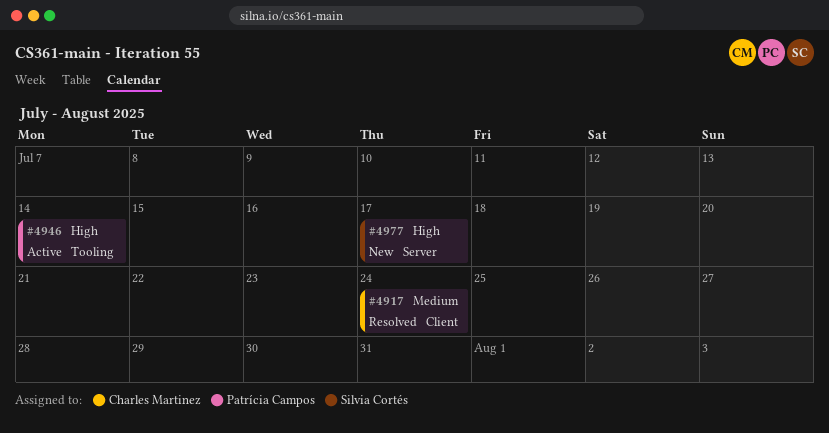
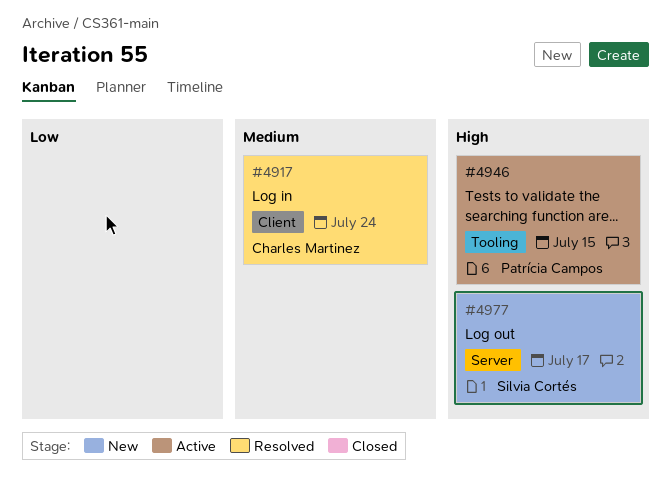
#4946, due: Jul 14 -> Jul 15

